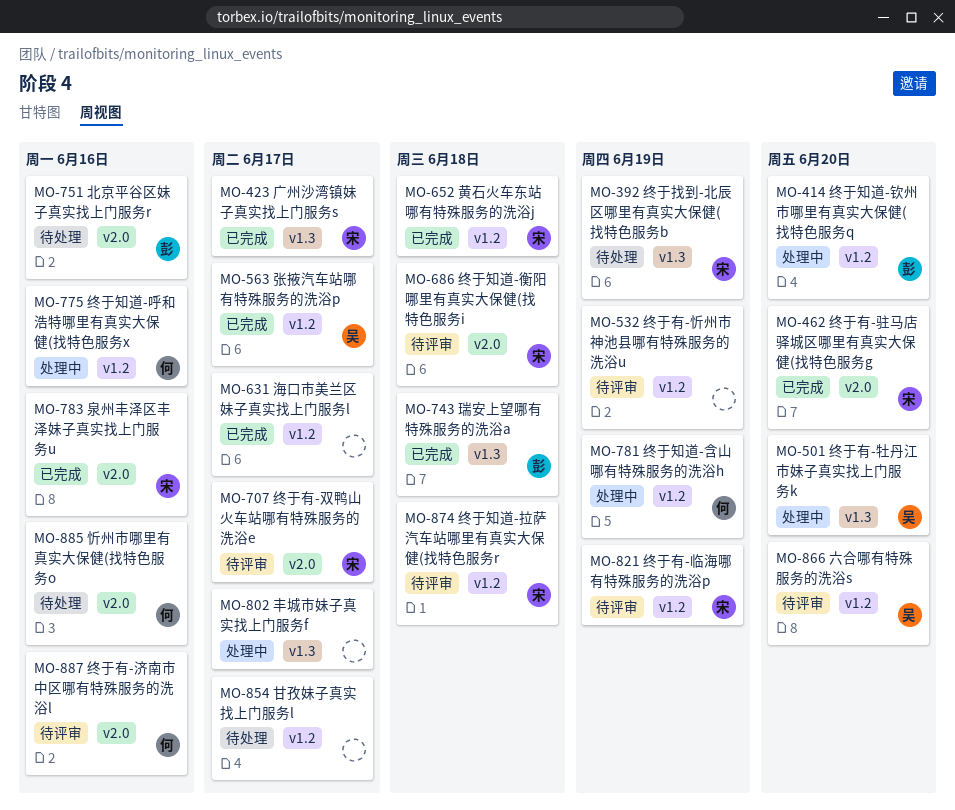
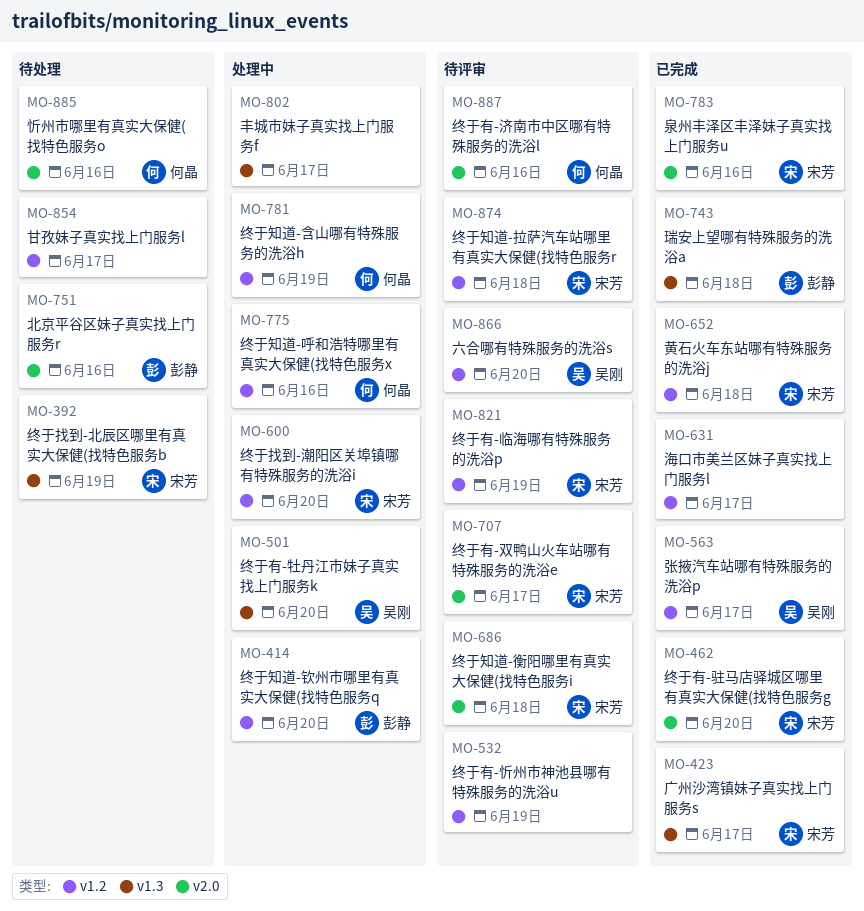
MO-600: none -> present

